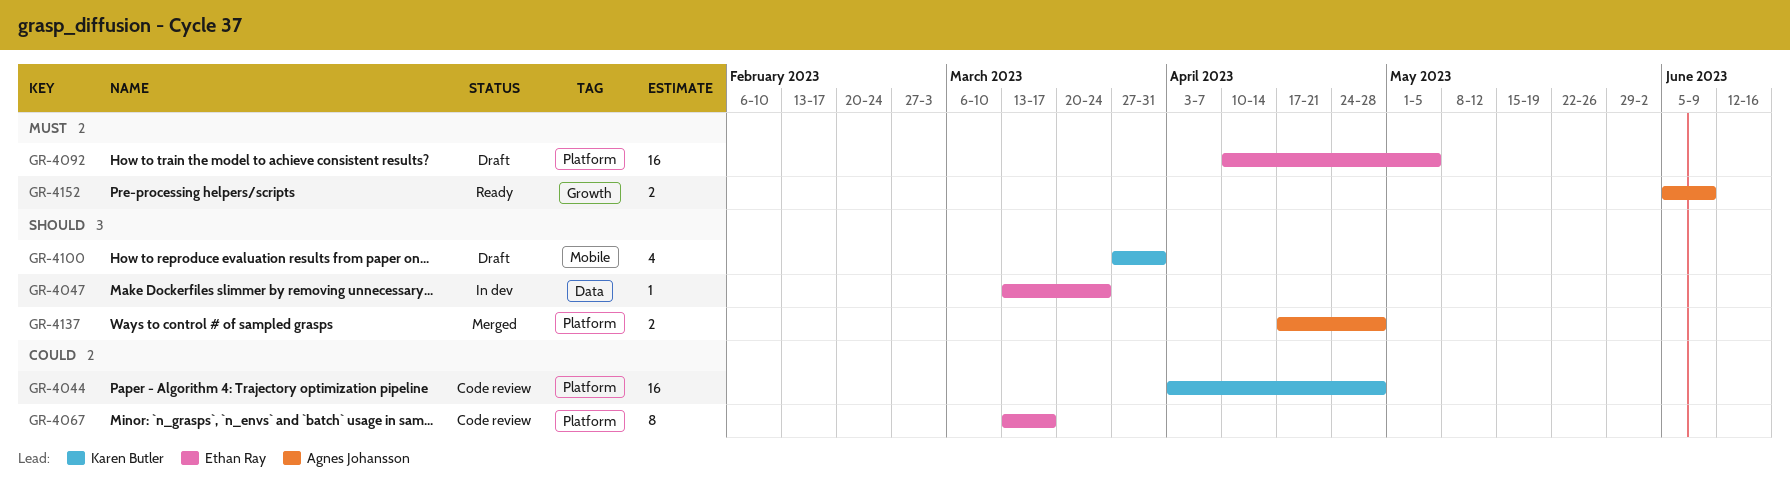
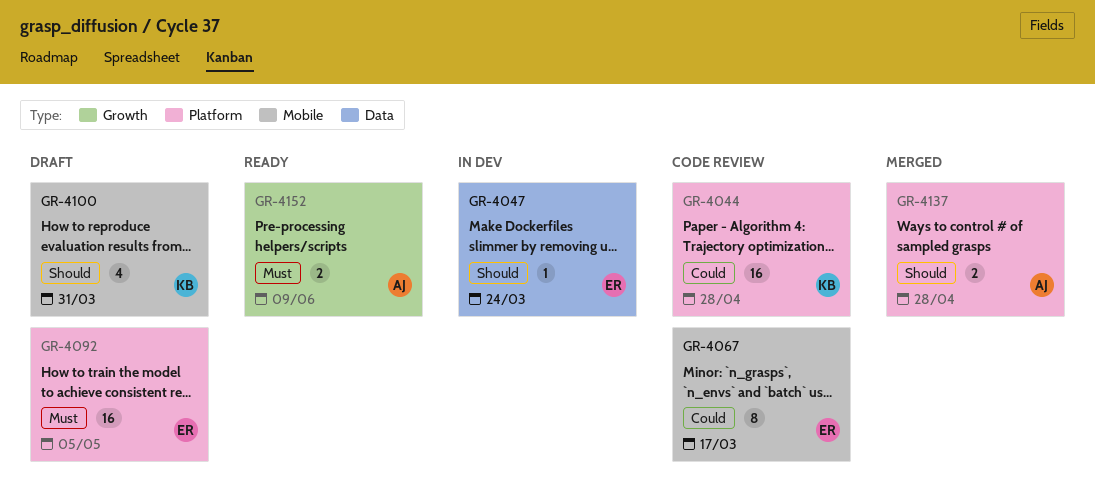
GR-4067, label: Platform -> Mobile

